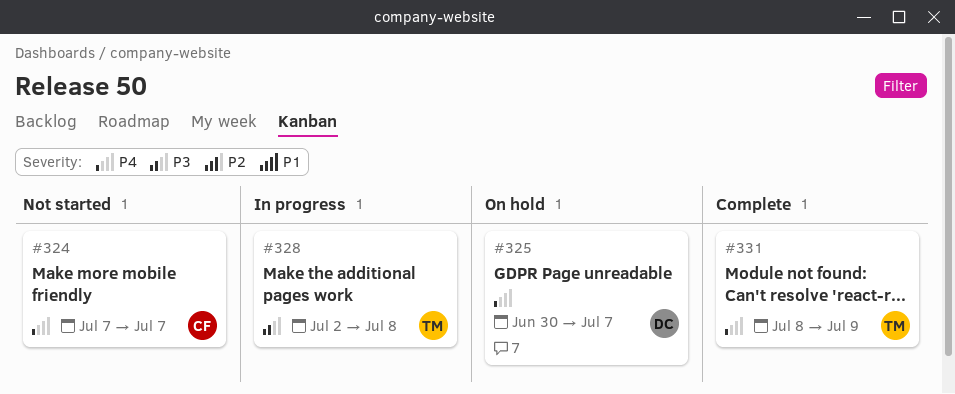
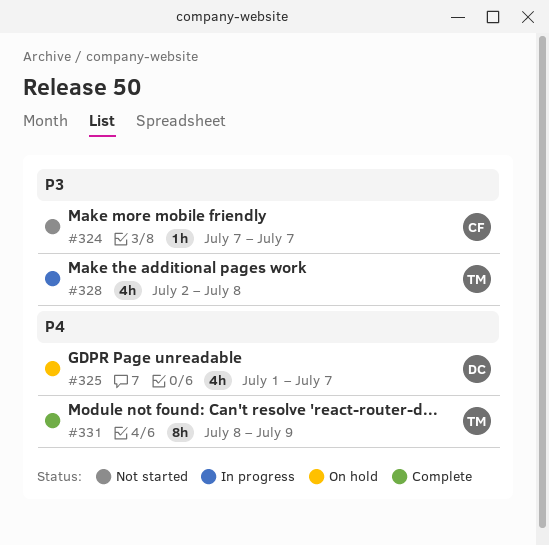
#324, priority: P4 -> P3
#325, start: Jun 30 -> Jul 1

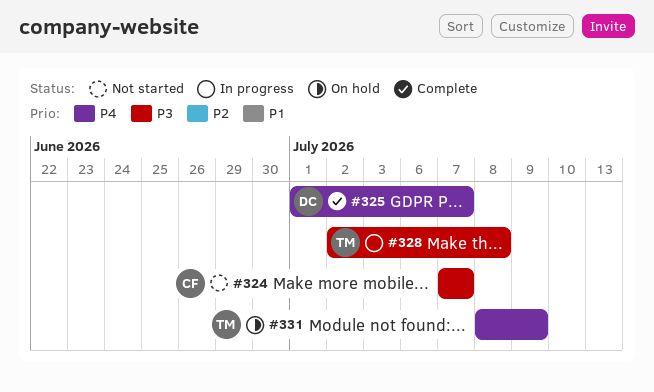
#325, status: On hold -> Complete
#331, status: Complete -> On hold

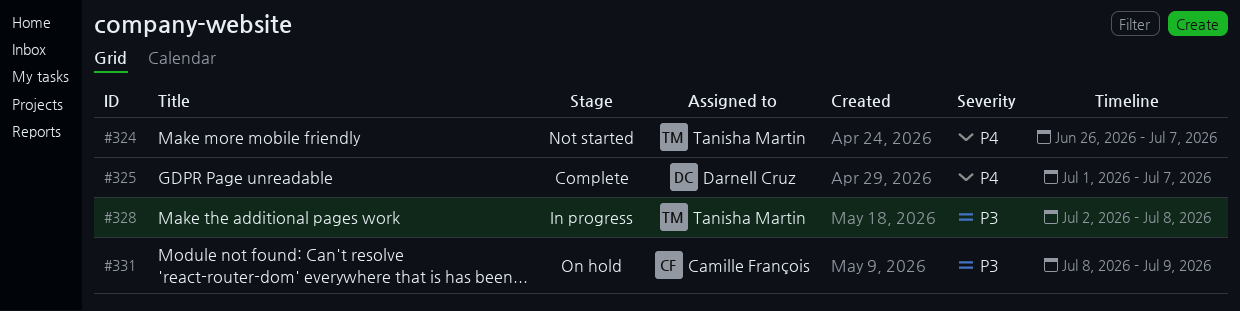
#324, owner: Camille François -> Tanisha Martin
#324, priority: P3 -> P4
#324, start: Jul 7 -> Jun 26
#331, owner: Tanisha Martin -> Camille François
#331, priority: P4 -> P3

